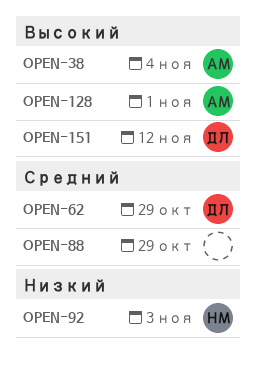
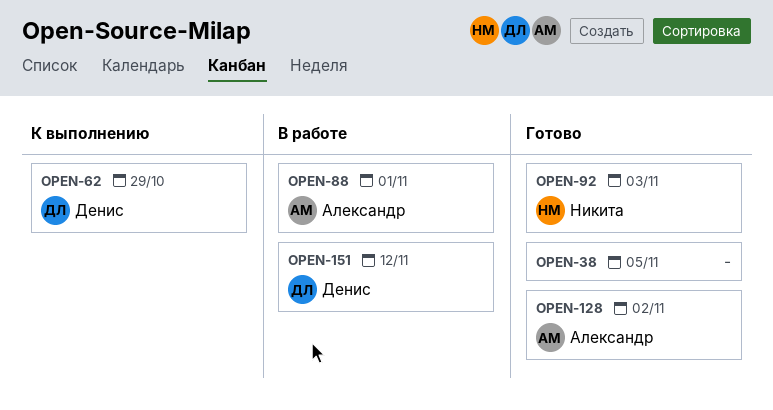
OPEN-38, owner: Александр -> none
OPEN-38, due: Nov 4 -> Nov 5
OPEN-88, owner: none -> Александр
OPEN-88, due: Oct 29 -> Nov 1
OPEN-128, due: Nov 1 -> Nov 2

